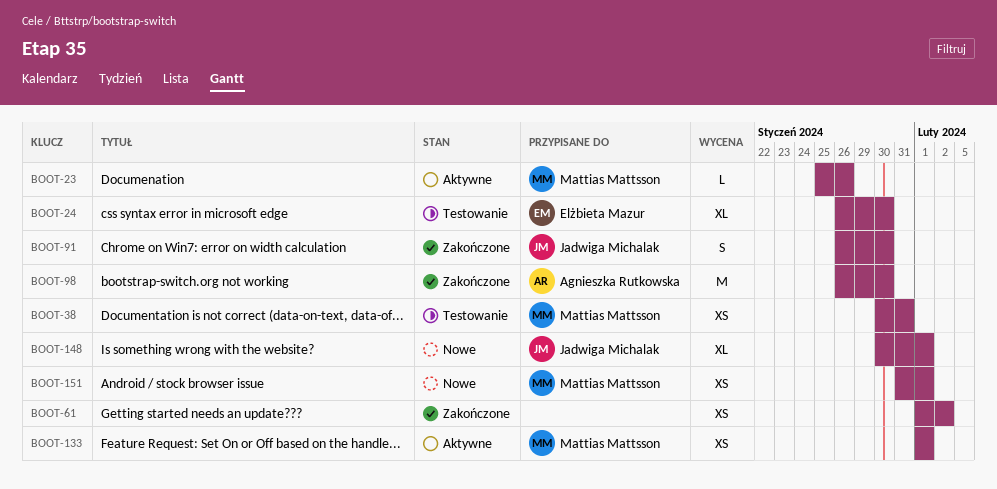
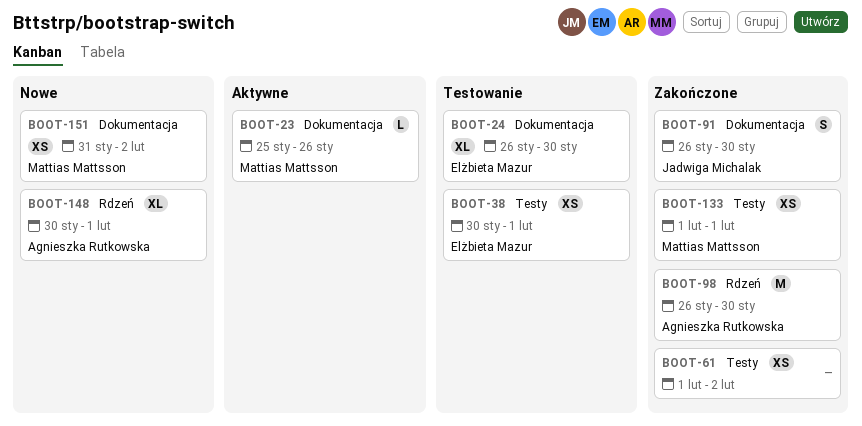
BOOT-38, owner: Mattias Mattsson -> Elżbieta Mazur
BOOT-38, due: Jan 31 -> Feb 1
BOOT-133, status: Aktywne -> Zakończone
BOOT-148, owner: Jadwiga Michalak -> Agnieszka Rutkowska
BOOT-151, due: Feb 1 -> Feb 2

